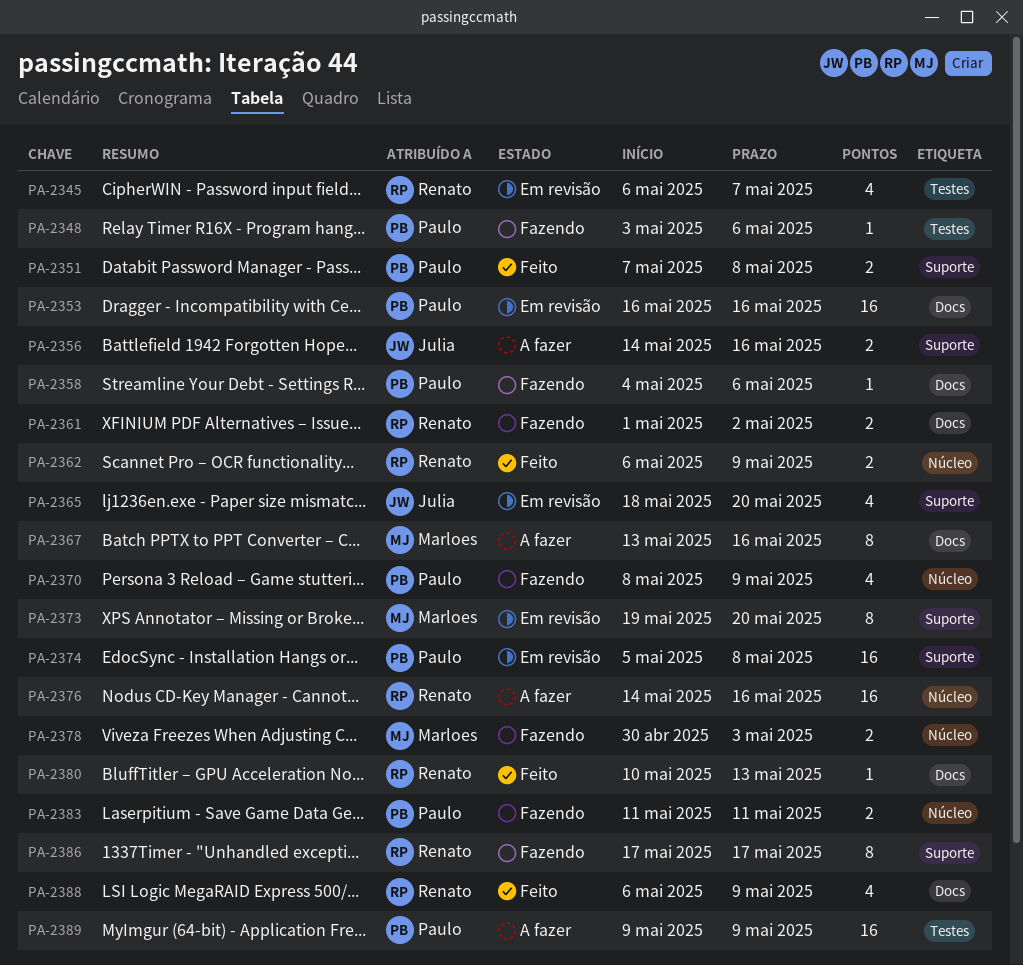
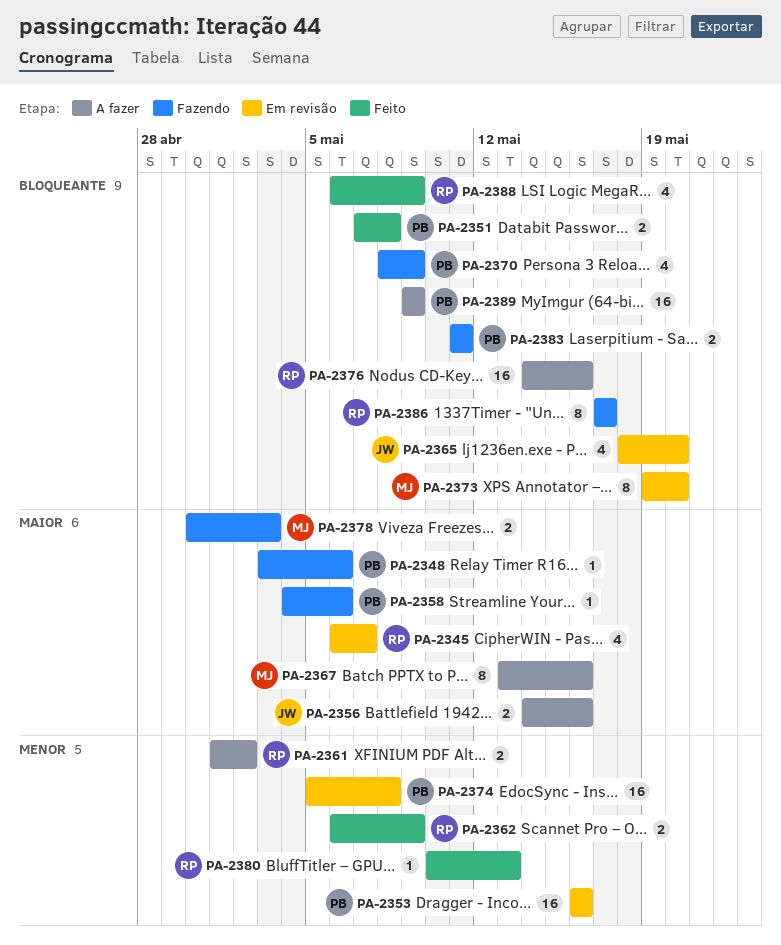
PA-2361, status: Fazendo -> A fazer

